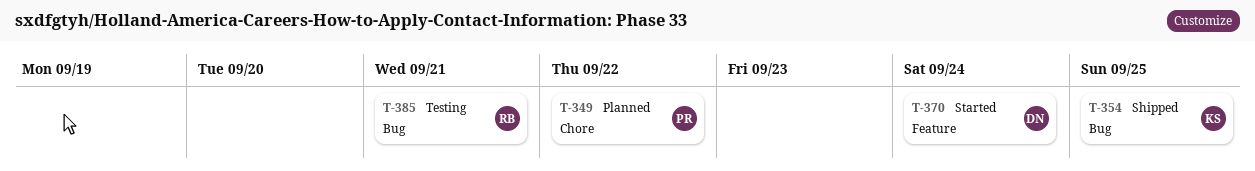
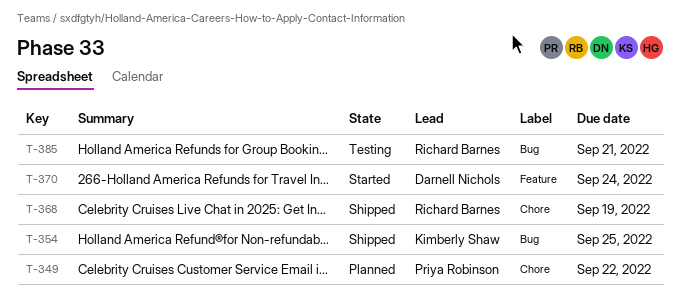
T-368: none -> present

